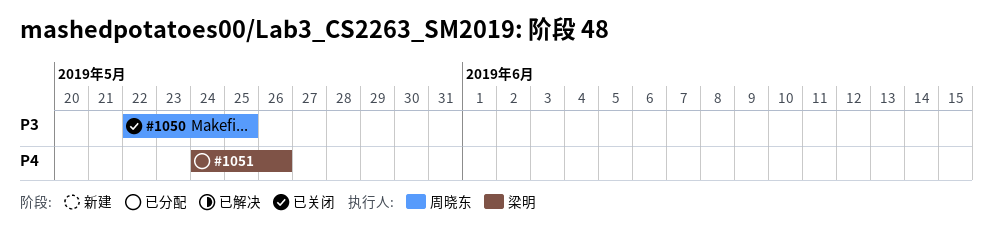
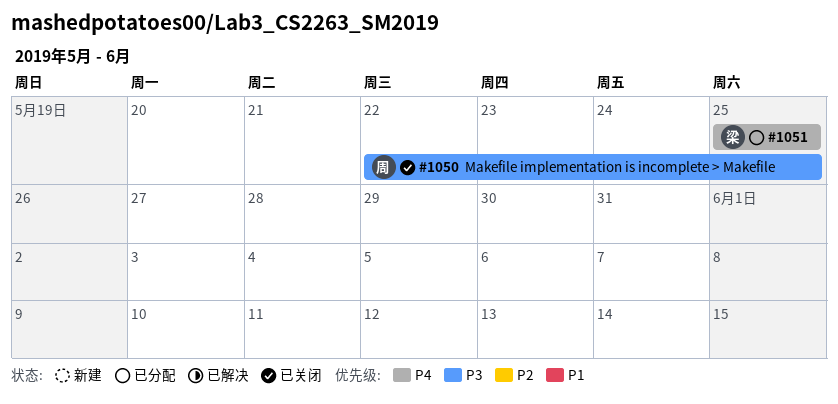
#1051, start: May 24 -> May 25
#1051, due: May 26 -> May 25

